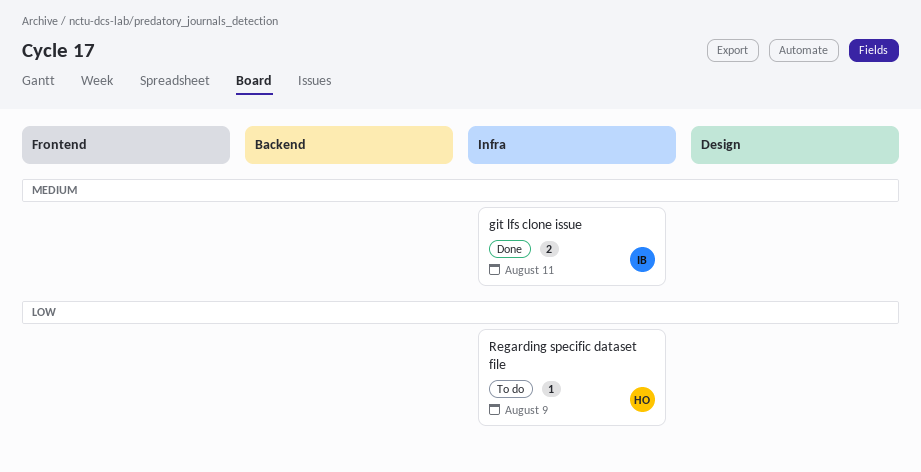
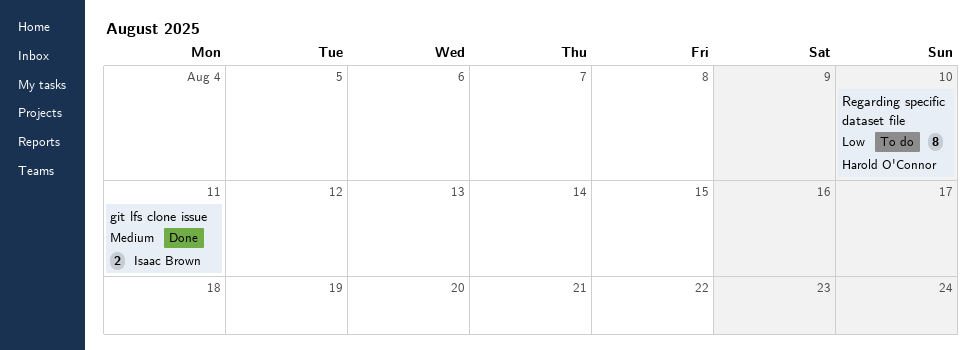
Regarding specific dataset file, estimate: 1 -> 8
Regarding specific dataset file, due: Aug 9 -> Aug 10

